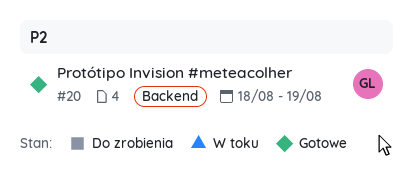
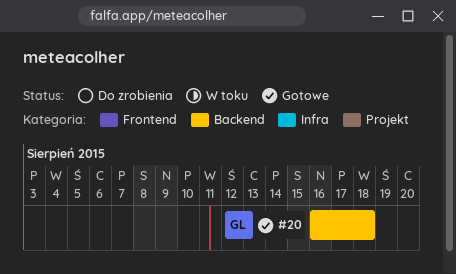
#20, start: Aug 18 -> Aug 16
#20, due: Aug 19 -> Aug 18

